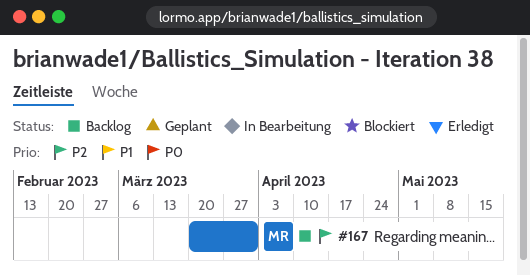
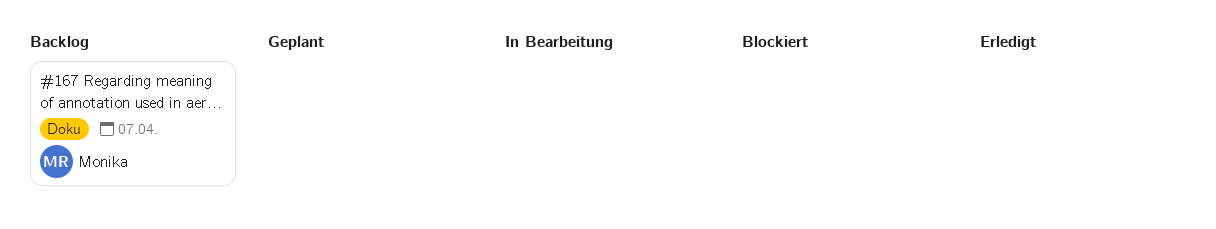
#167, due: Mar 31 -> Apr 7

